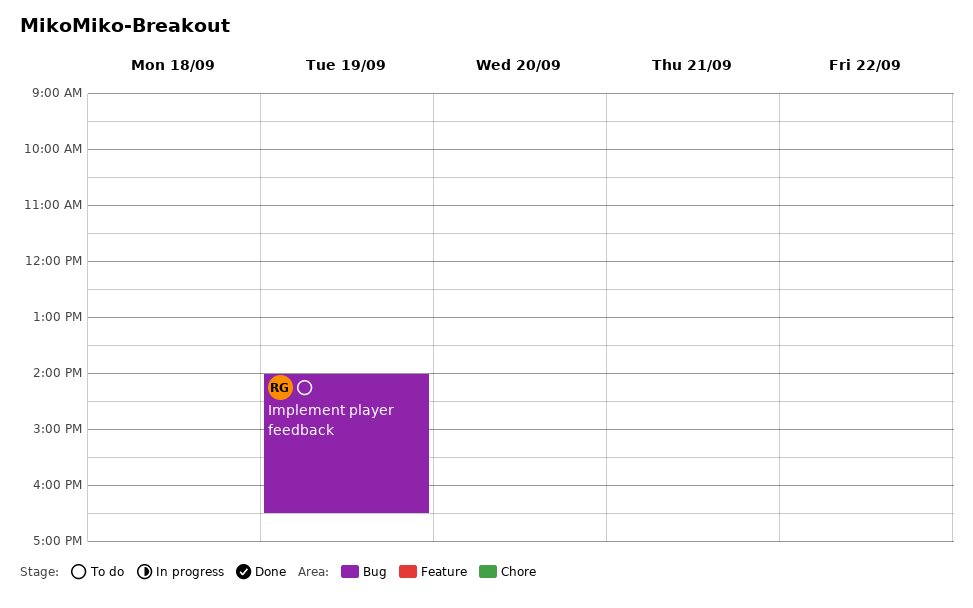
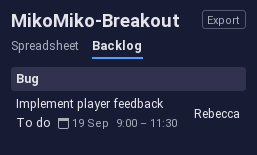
Implement player feedback, begins: 14:00 -> 09:00
Implement player feedback, ends: 16:30 -> 11:30

